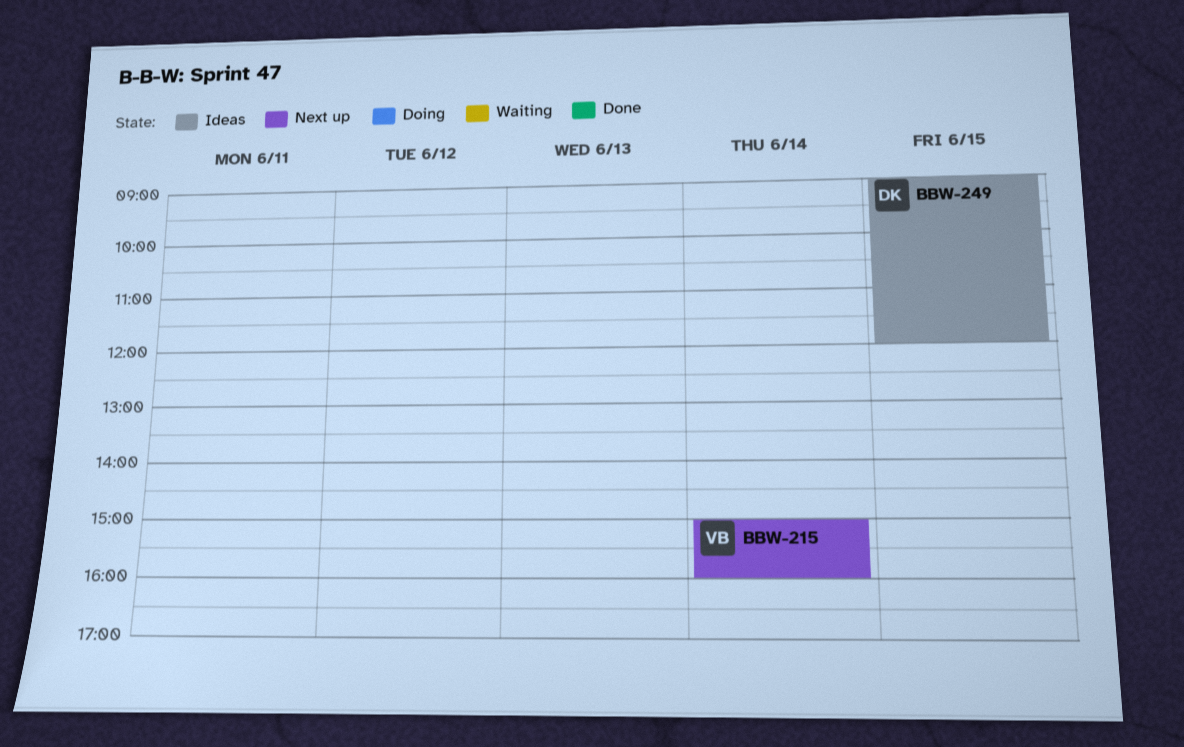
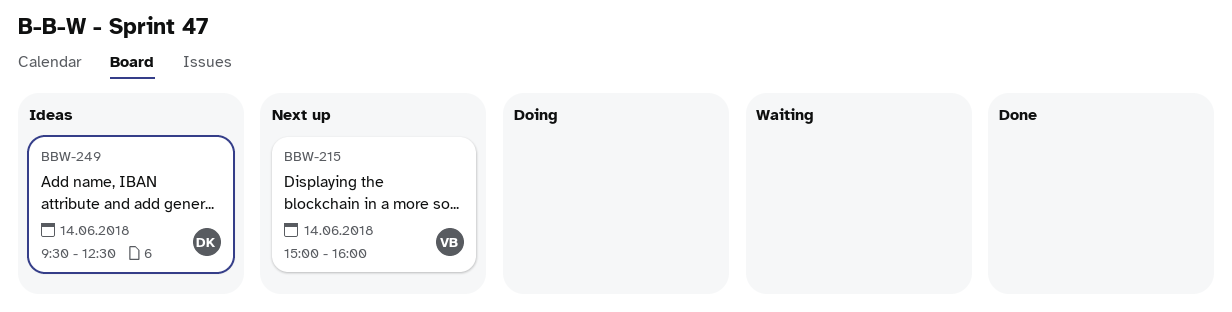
BBW-249, day: Jun 15 -> Jun 14
BBW-249, begins: 09:00 -> 09:30
BBW-249, ends: 12:00 -> 12:30

